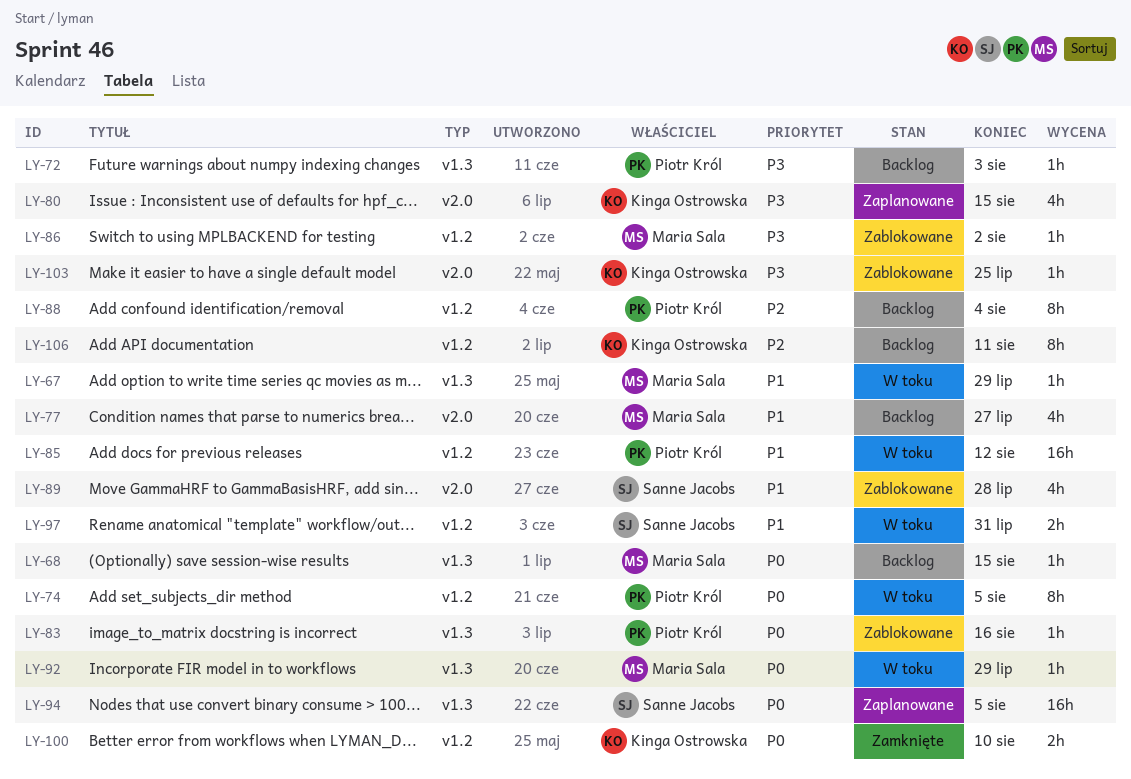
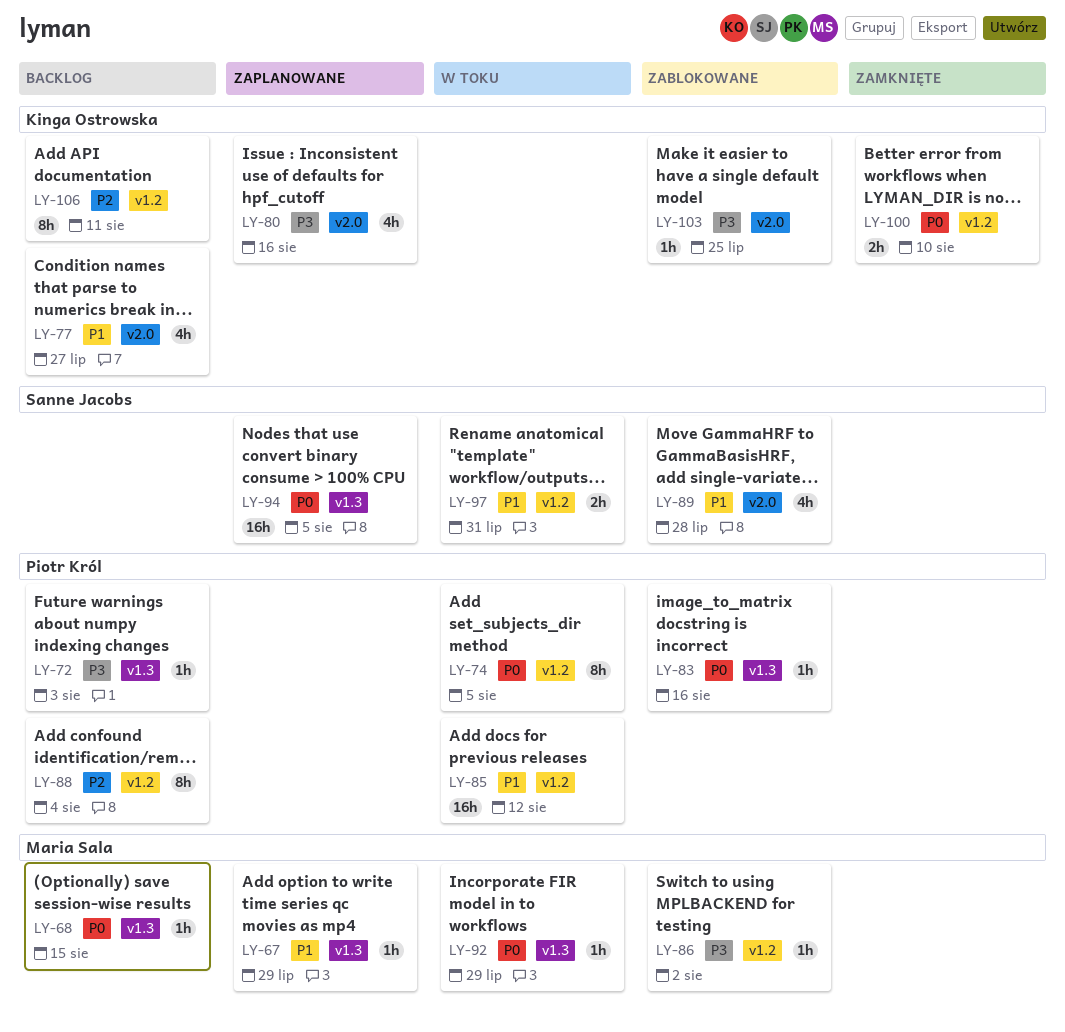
LY-67, status: W toku -> Zaplanowane
LY-77, owner: Maria Sala -> Kinga Ostrowska
LY-80, due: Aug 15 -> Aug 16

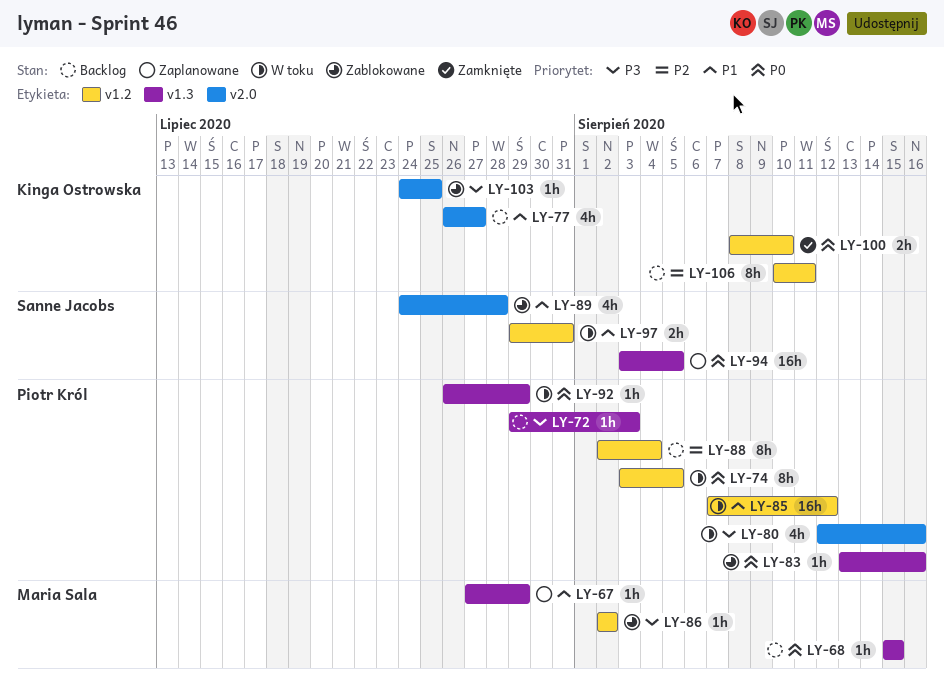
LY-80, status: Zaplanowane -> W toku
LY-80, owner: Kinga Ostrowska -> Piotr Król
LY-92, owner: Maria Sala -> Piotr Król

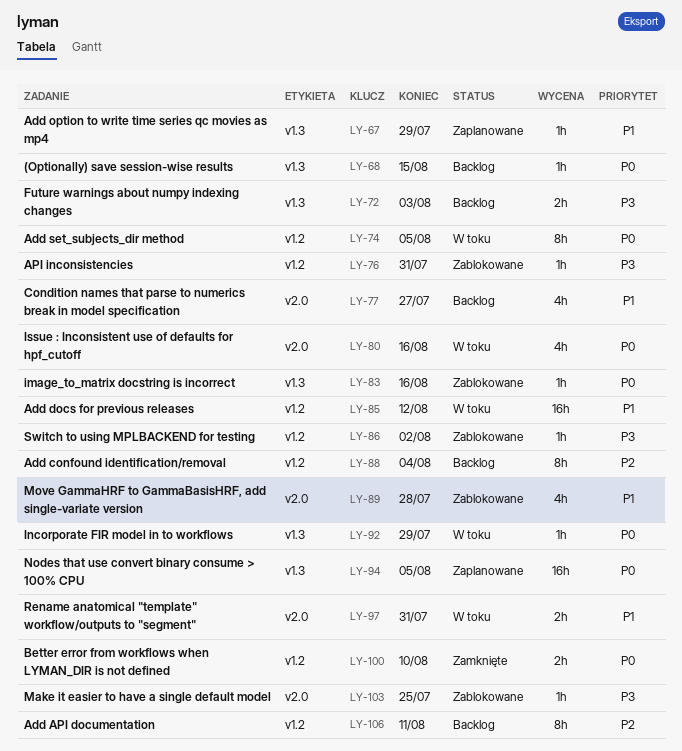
LY-72, estimate: 1h -> 2h
LY-76: none -> present
LY-80, priority: P3 -> P0
LY-97, label: v1.2 -> v2.0

